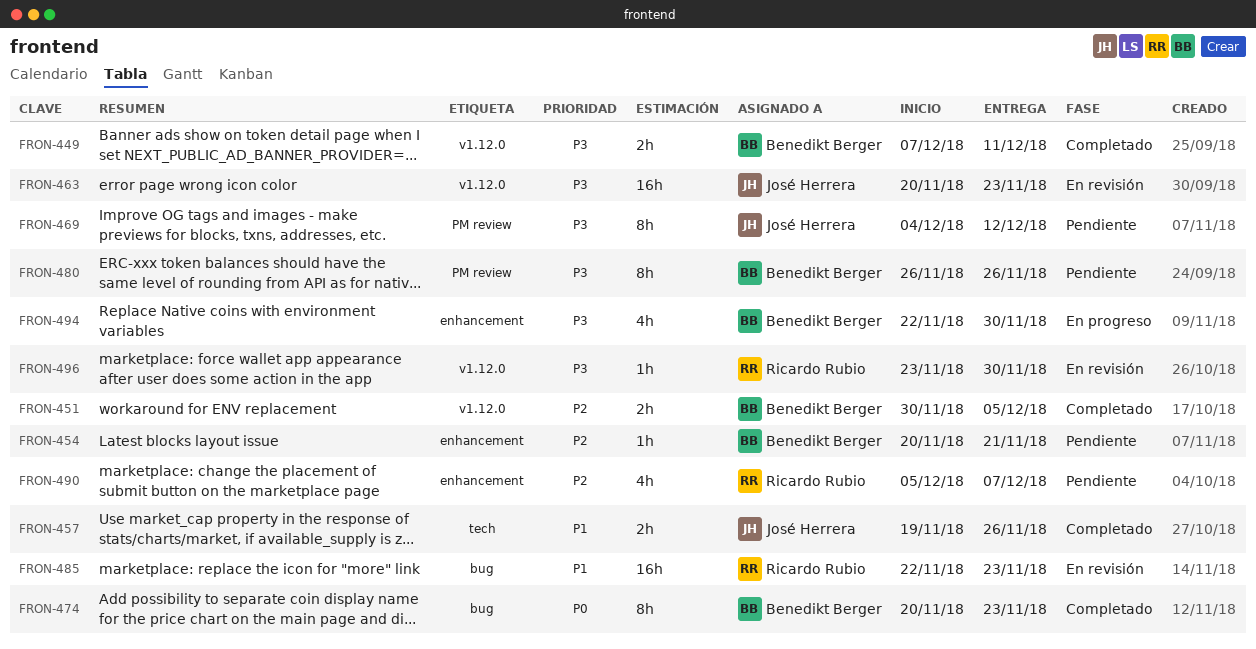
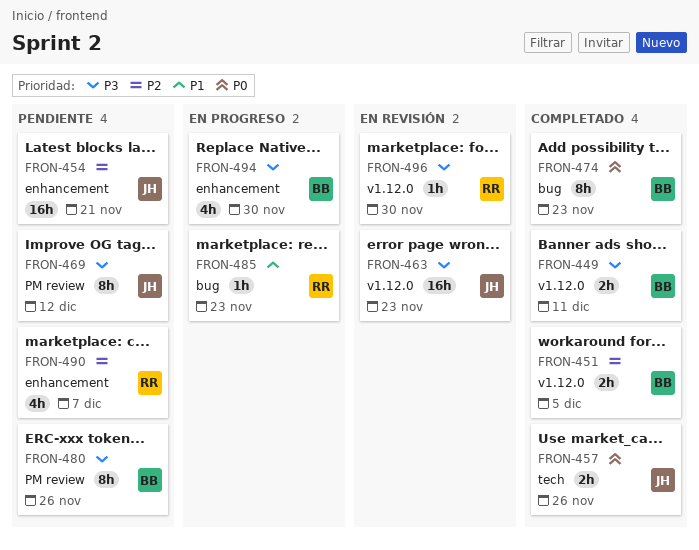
FRON-454, owner: Benedikt Berger -> José Herrera
FRON-454, estimate: 1h -> 16h
FRON-457, priority: P1 -> P0
FRON-485, status: En revisión -> En progreso
FRON-485, estimate: 16h -> 1h

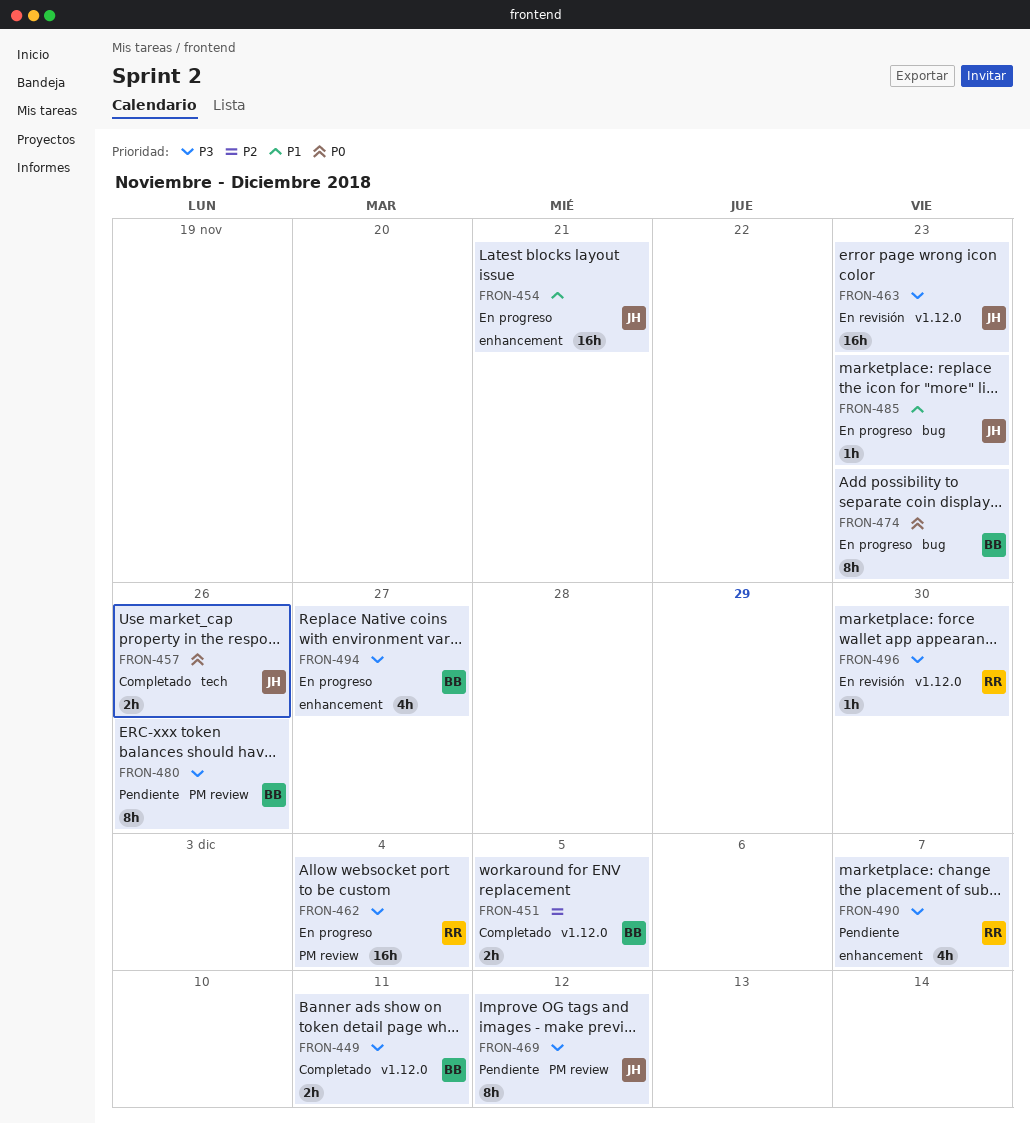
FRON-454, status: Pendiente -> En progreso
FRON-454, priority: P2 -> P1
FRON-462: none -> present
FRON-474, status: Completado -> En progreso
FRON-485, owner: RR -> JH
FRON-490, priority: P2 -> P3
FRON-494, due: Nov 30 -> Nov 27

